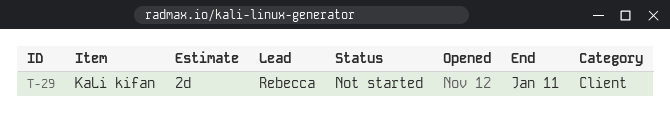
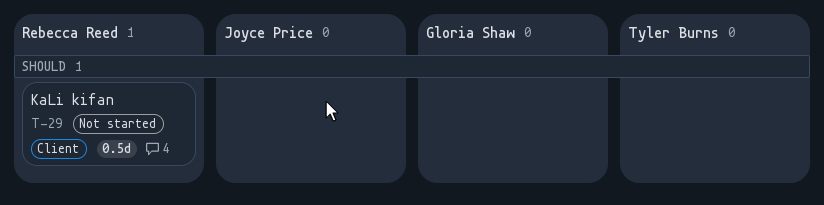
T-29, estimate: 2d -> 0.5d

